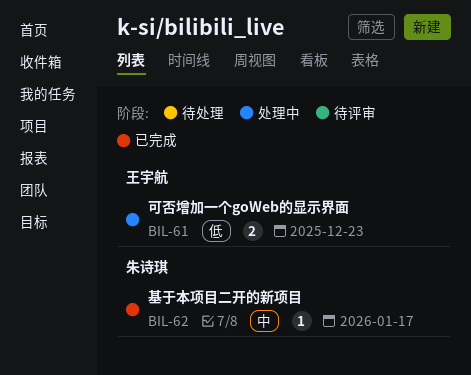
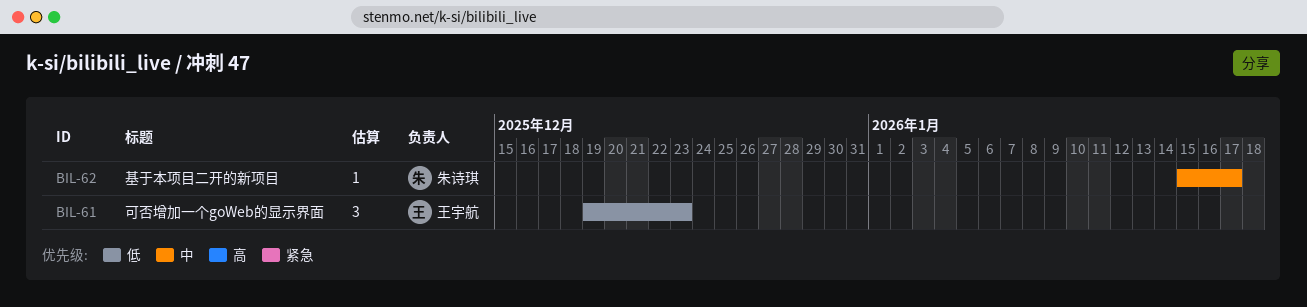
BIL-61, estimate: 2 -> 3

